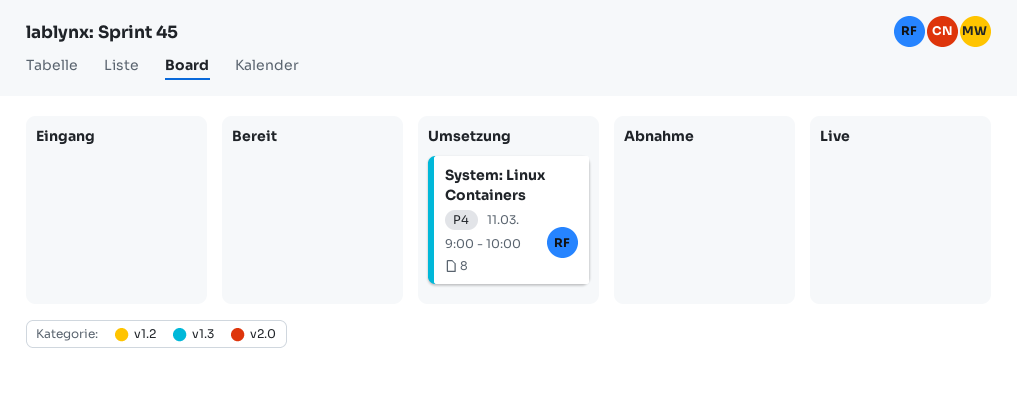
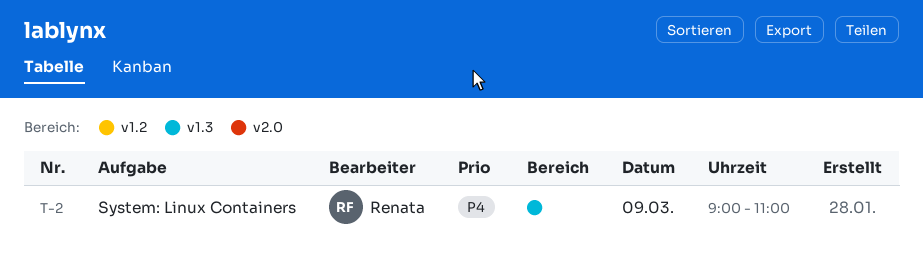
System: Linux Containers, day: Mar 11 -> Mar 9
System: Linux Containers, ends: 10:00 -> 11:00

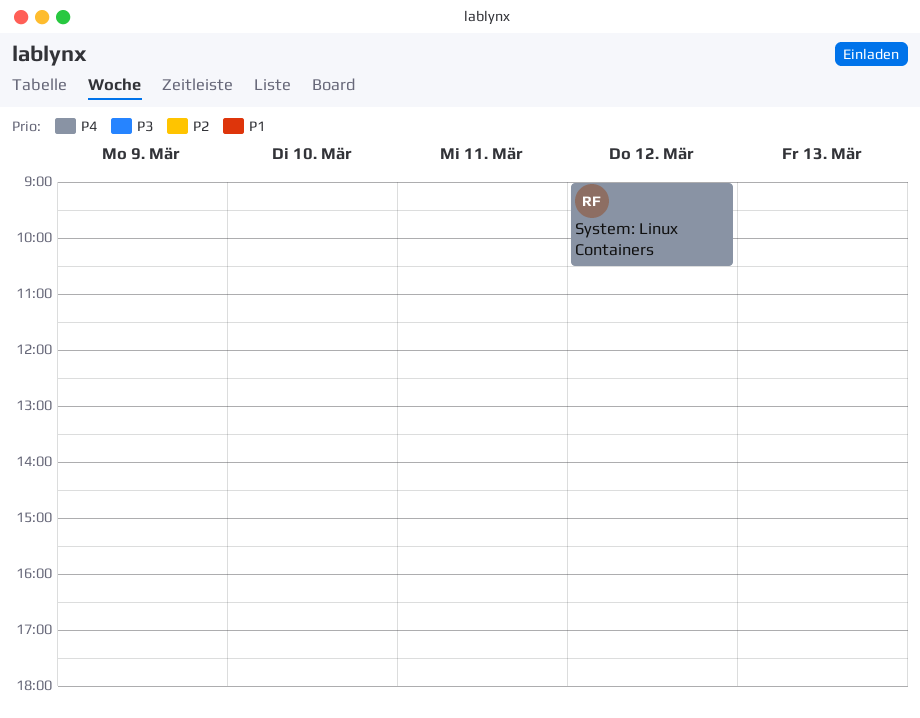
System: Linux Containers, day: Mar 9 -> Mar 12
System: Linux Containers, ends: 11:00 -> 10:30

